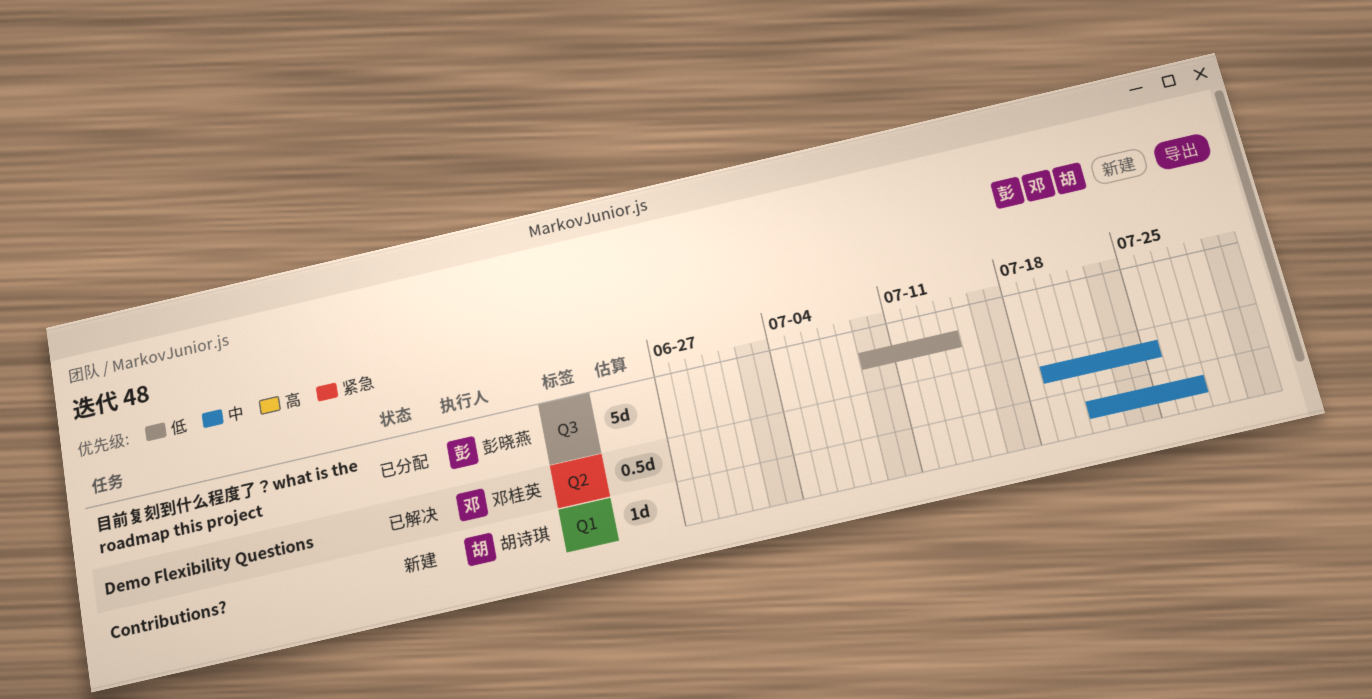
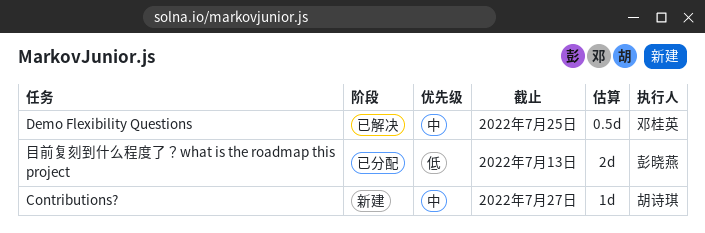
目前复刻到什么程度了？what is the roadmap this project, estimate: 5d -> 2d
目前复刻到什么程度了？what is the roadmap this project, due: Jul 14 -> Jul 13

